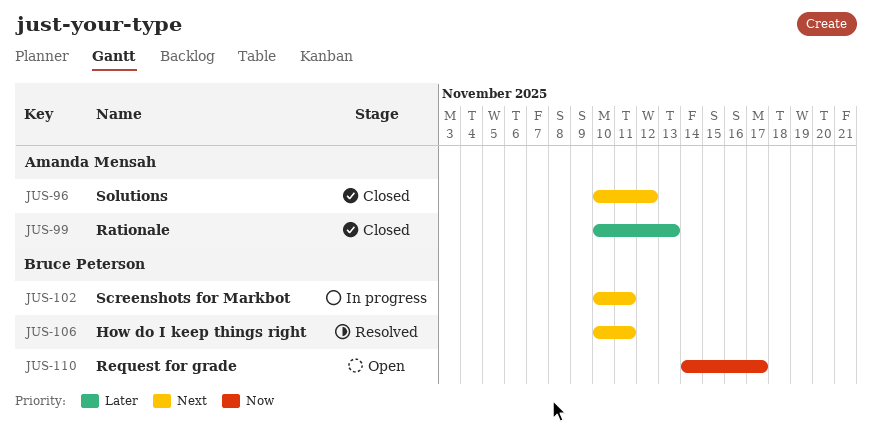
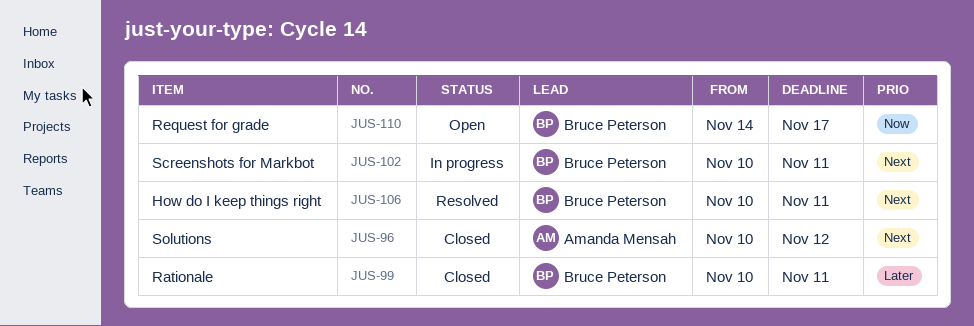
JUS-99, owner: Amanda Mensah -> Bruce Peterson
JUS-99, due: Nov 13 -> Nov 11

